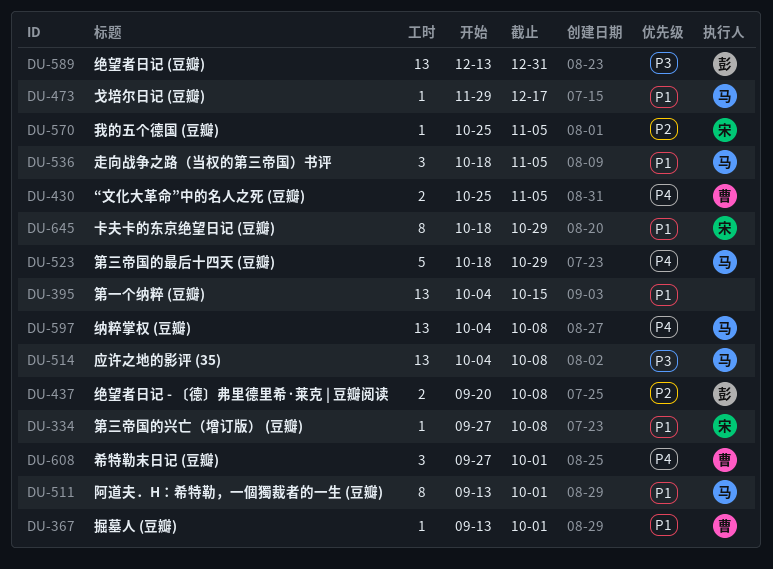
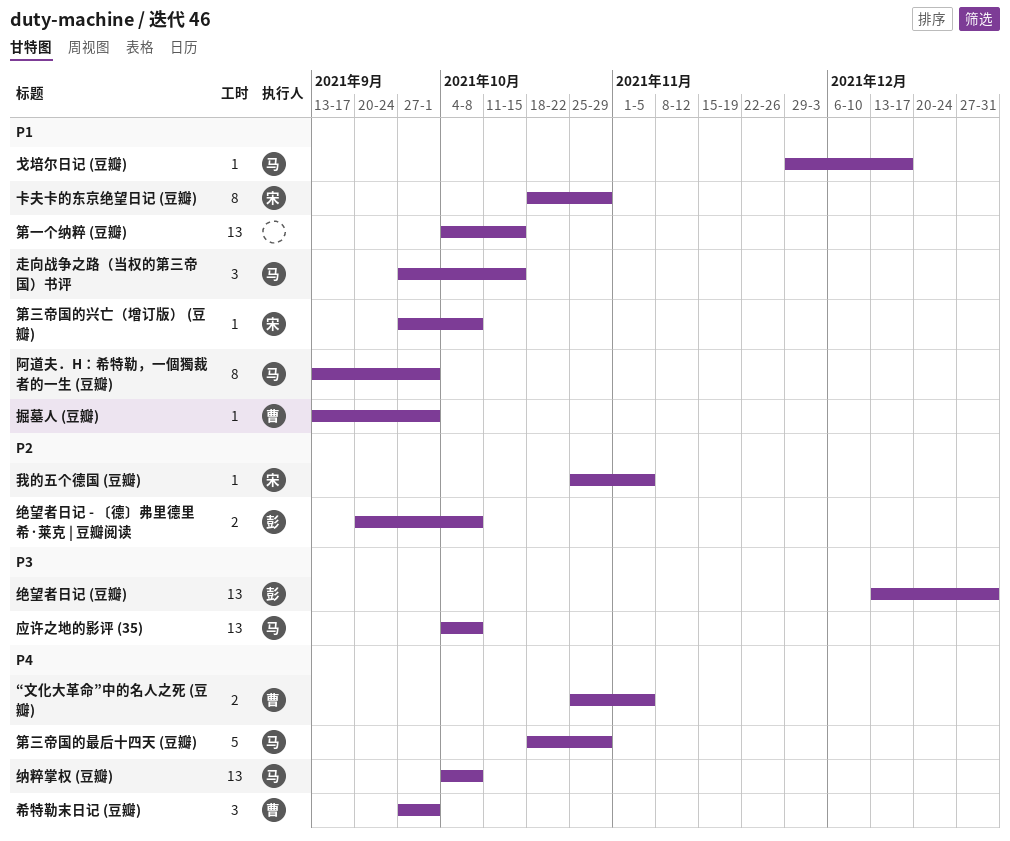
走向战争之路（当权的第三帝国）书评, start: Oct 18 -> Sep 27
走向战争之路（当权的第三帝国）书评, due: Nov 5 -> Oct 15

